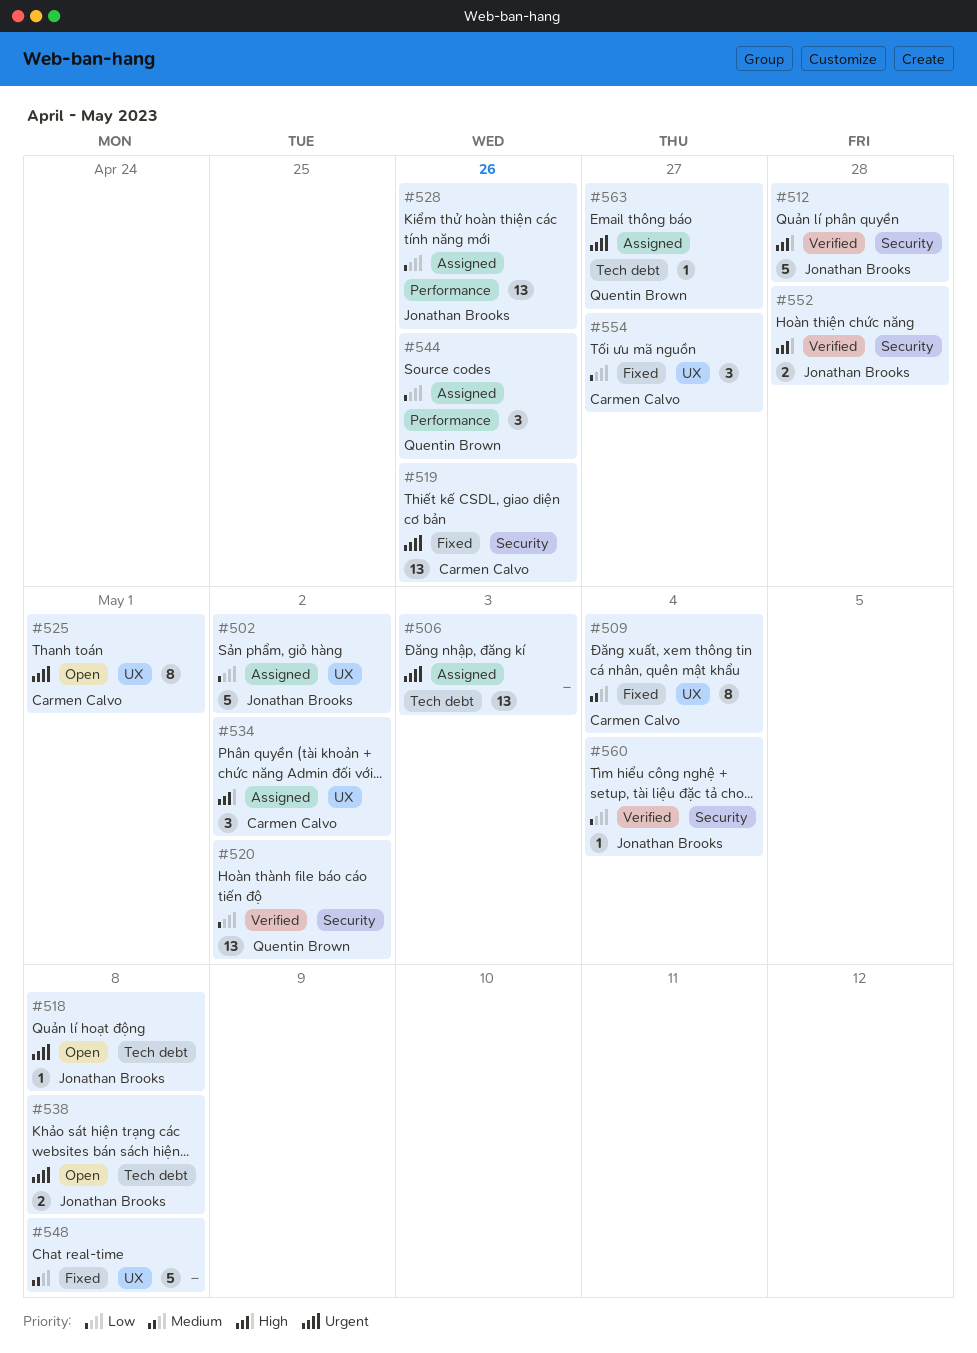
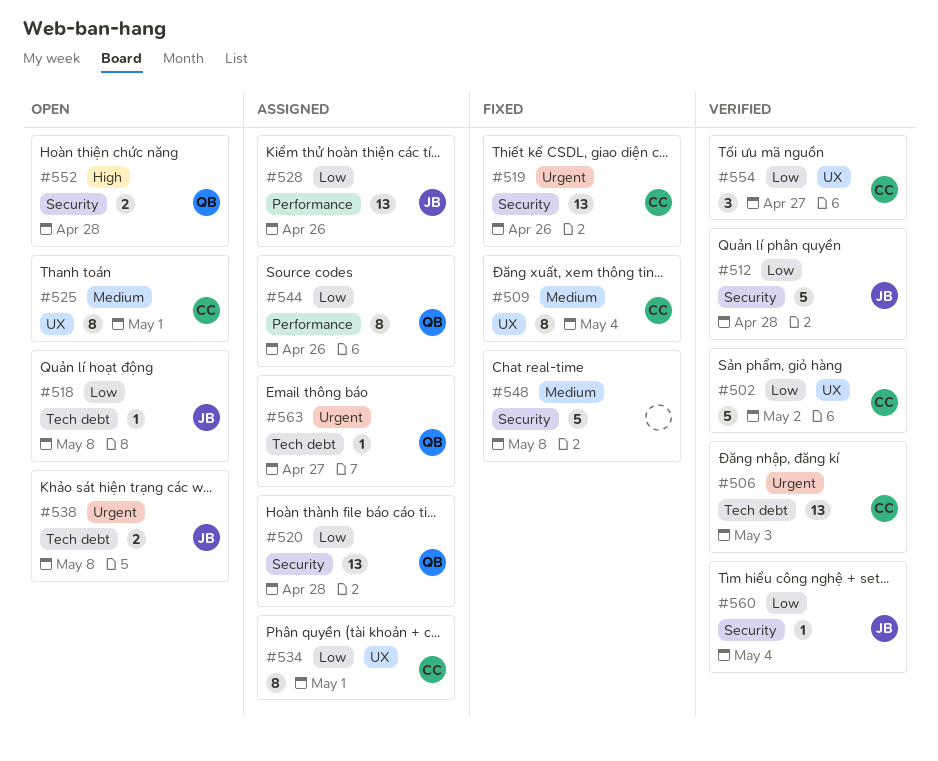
#502, status: Assigned -> Verified
#502, owner: Jonathan Brooks -> Carmen Calvo
#506, status: Assigned -> Verified
#506, owner: none -> Carmen Calvo
#512, priority: High -> Low
#518, priority: Urgent -> Low
#520, status: Verified -> Assigned
#520, due: May 2 -> Apr 28
#525, priority: Urgent -> Medium
#534, priority: High -> Low
#534, estimate: 3 -> 8
#534, due: May 2 -> May 1
#544, estimate: 3 -> 8
#548, label: UX -> Security
#552, status: Verified -> Open
#552, owner: Jonathan Brooks -> Quentin Brown
#554, status: Fixed -> Verified

